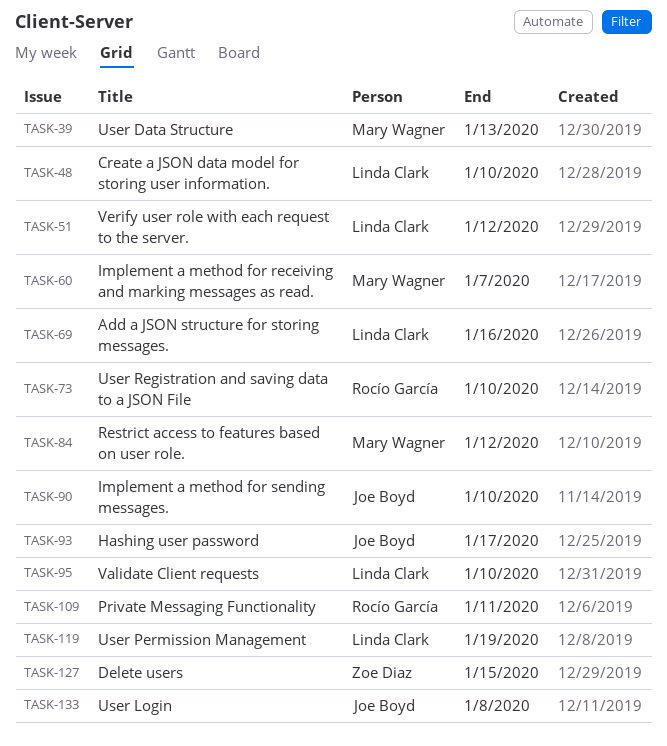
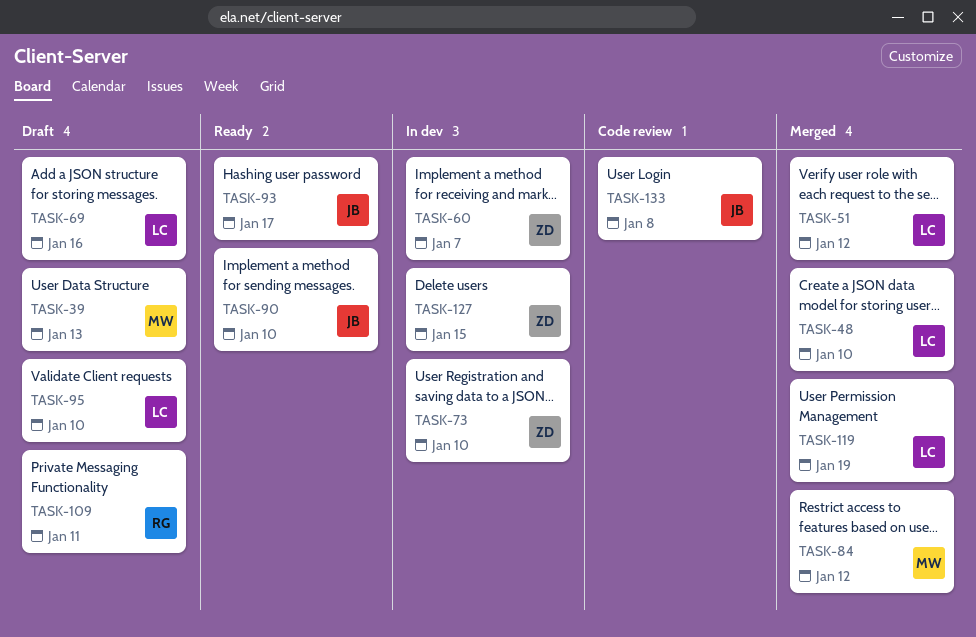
TASK-60, owner: Mary Wagner -> Zoe Diaz
TASK-73, owner: Rocío García -> Zoe Diaz

